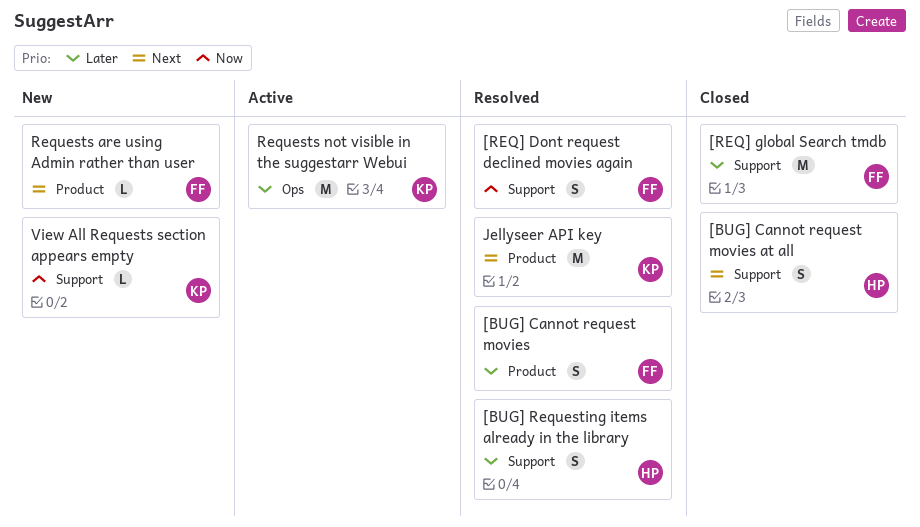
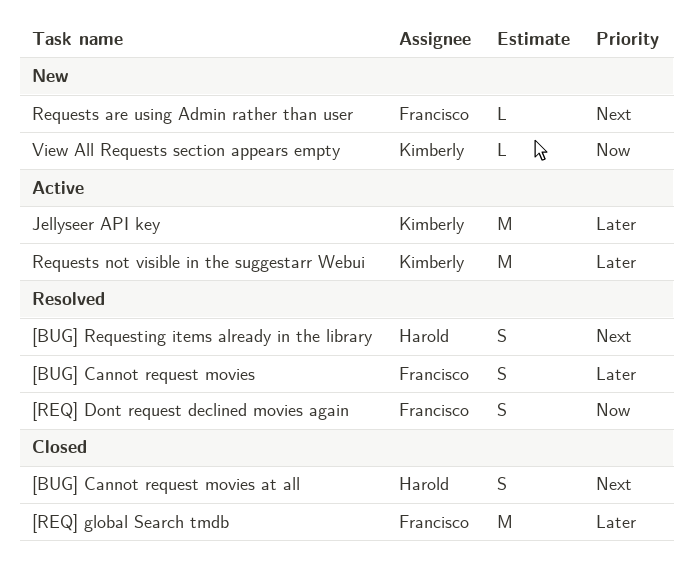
[BUG] Requesting items already in the library, priority: Later -> Next
Jellyseer API key, status: Resolved -> Active
Jellyseer API key, priority: Next -> Later

